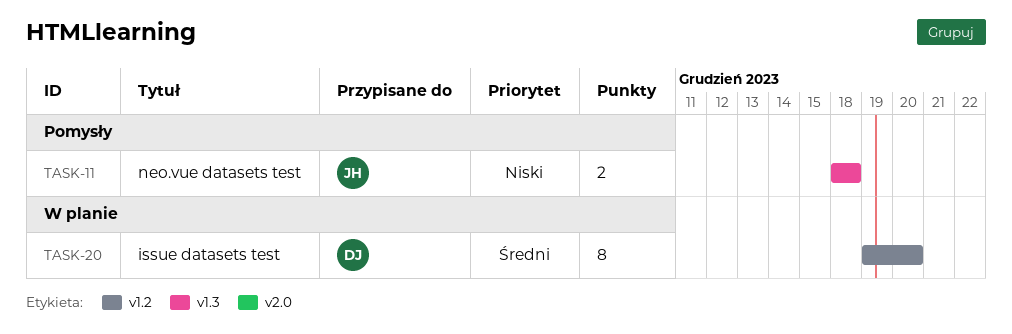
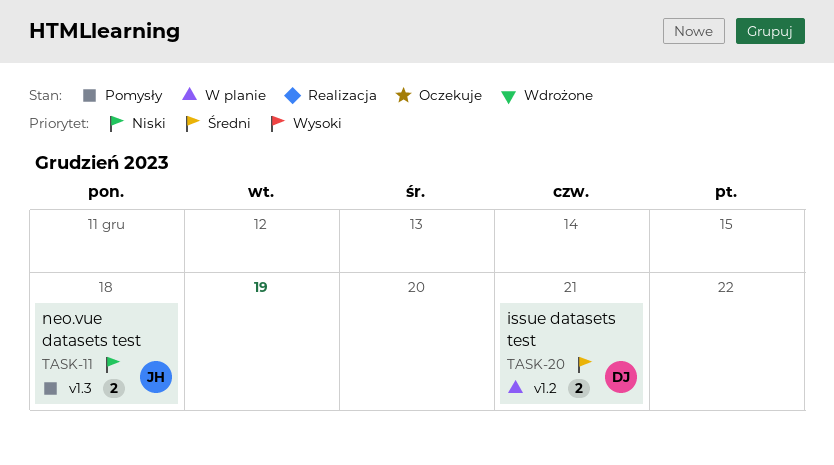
TASK-20, estimate: 8 -> 2
TASK-20, due: Dec 20 -> Dec 21

